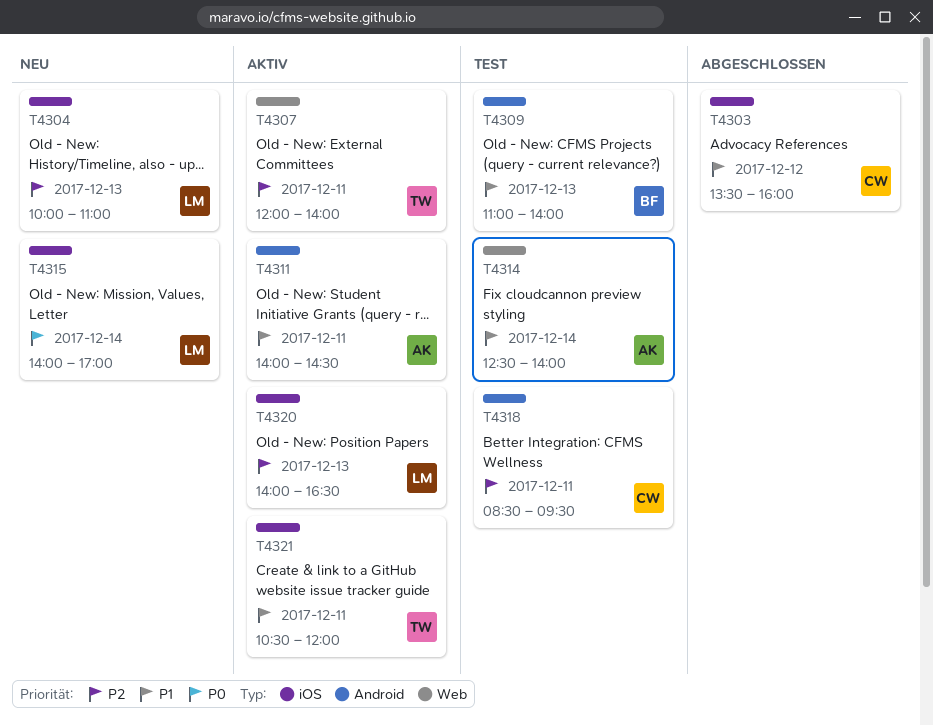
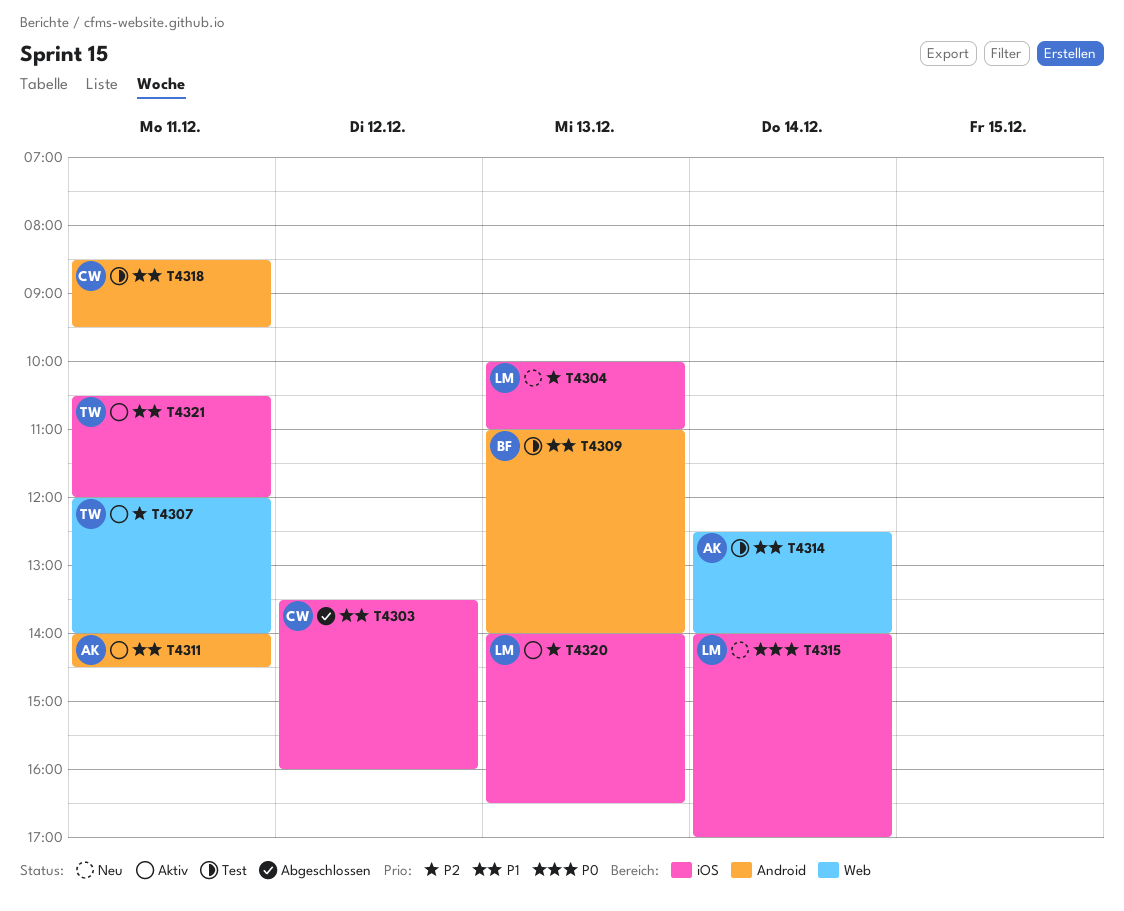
T4318, priority: P2 -> P1

